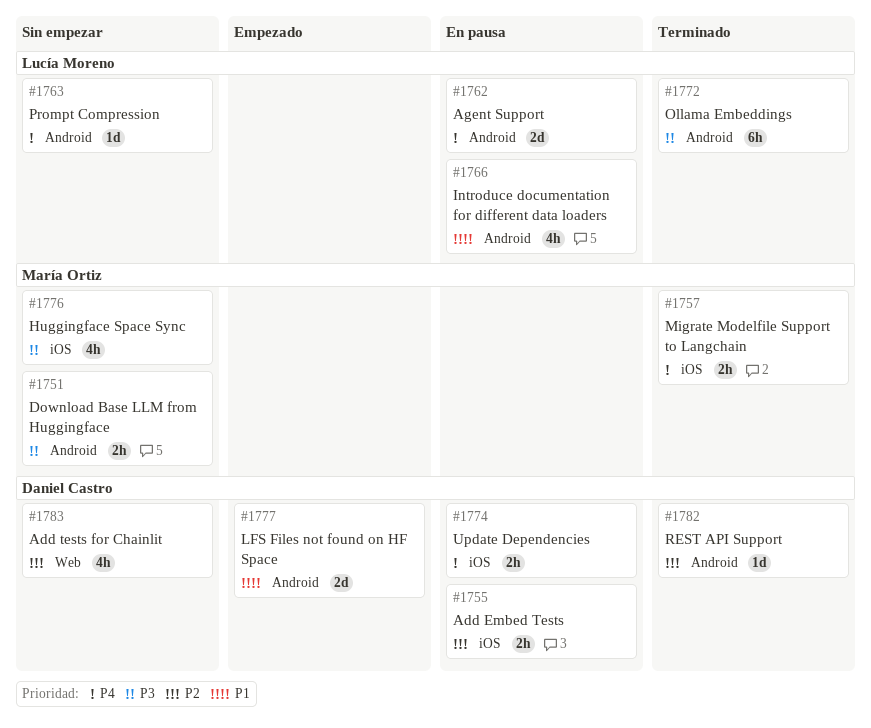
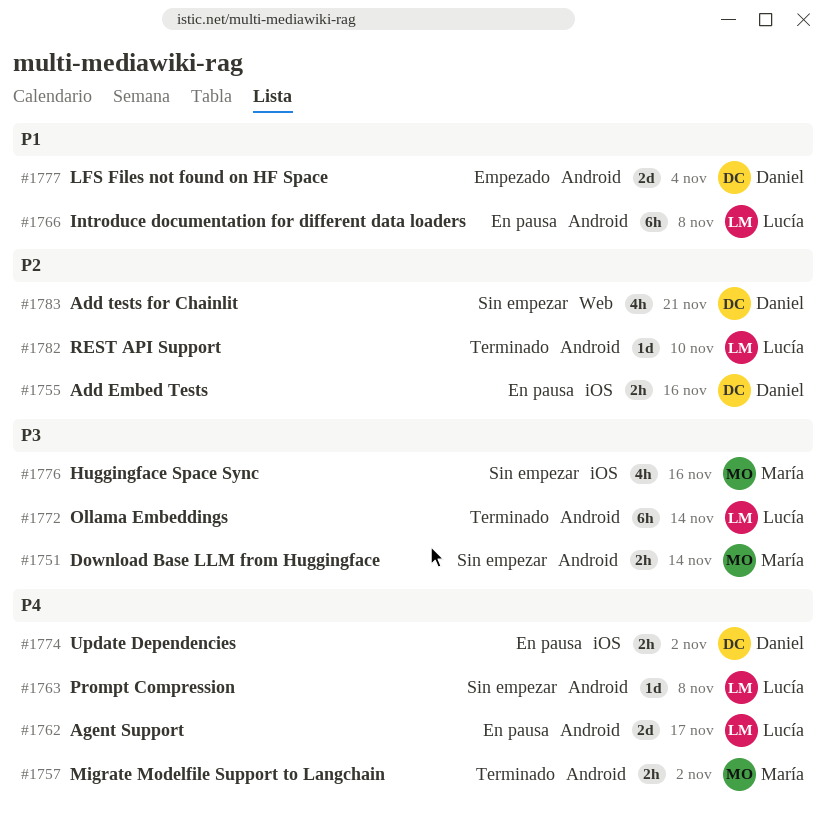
#1757, label: iOS -> Android
#1766, estimate: 4h -> 6h
#1782, owner: Daniel Castro -> Lucía Moreno

